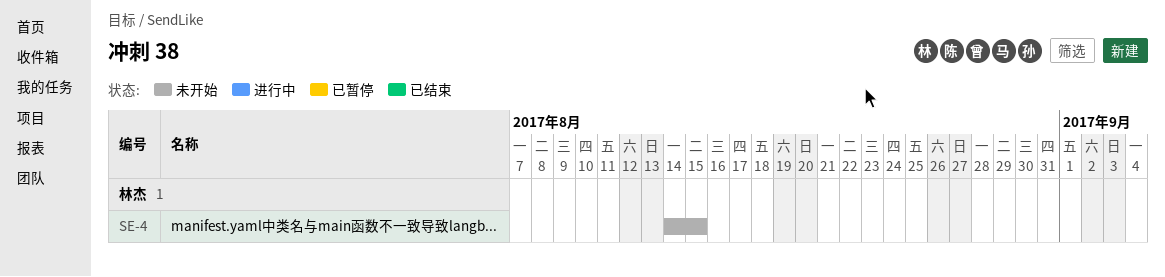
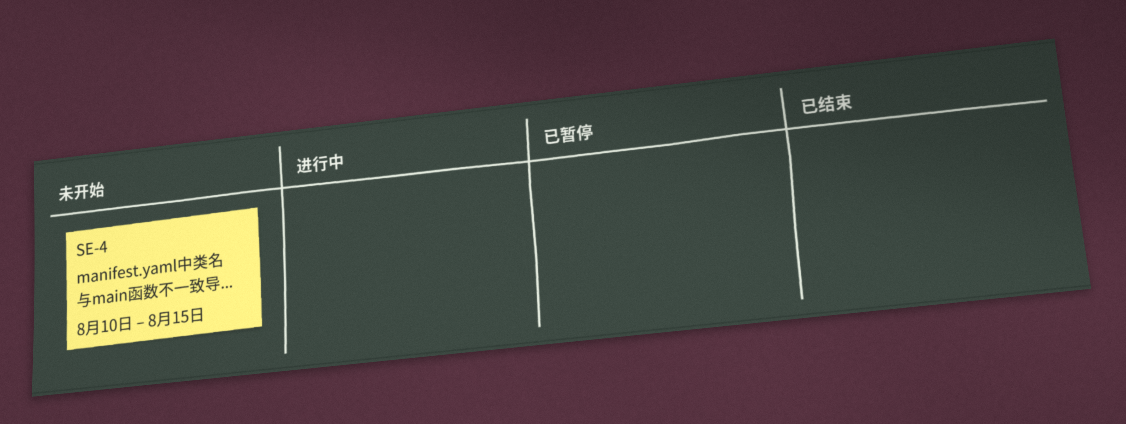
SE-4, start: Aug 14 -> Aug 10

